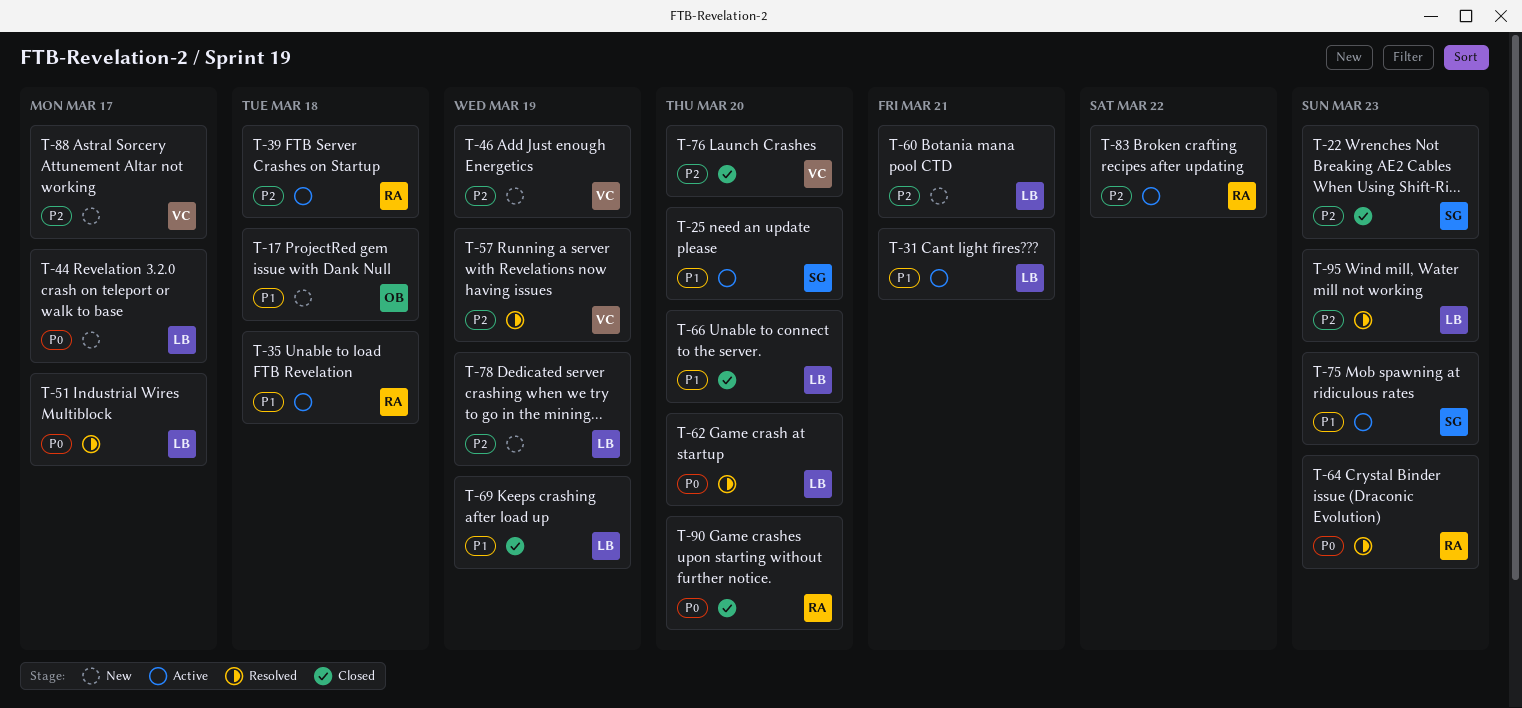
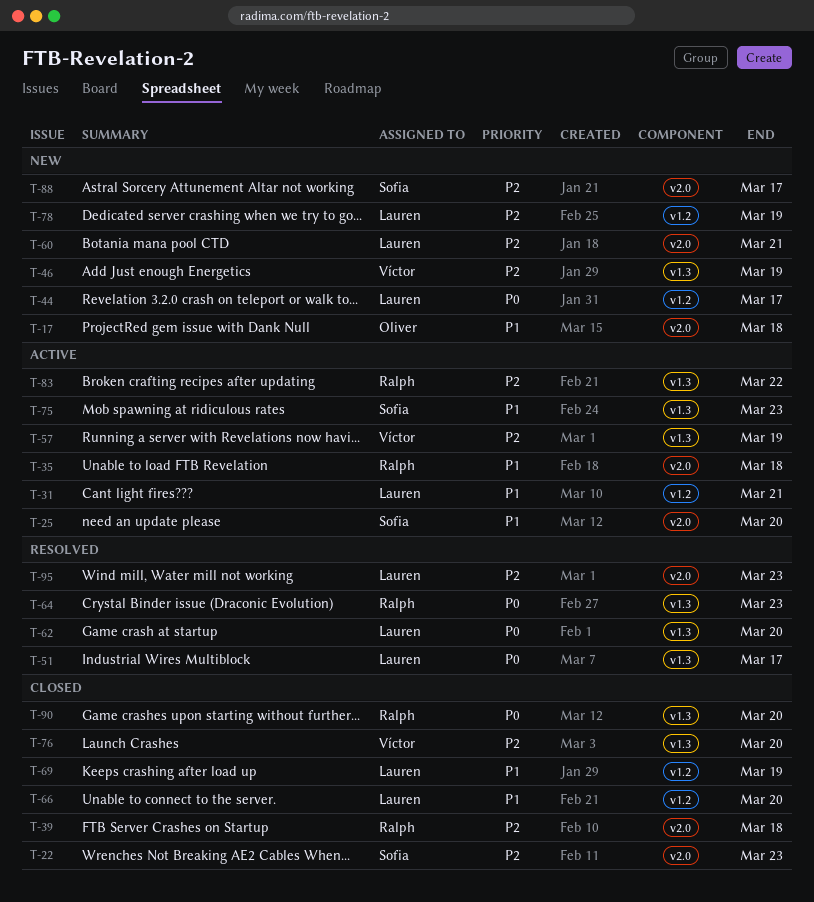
T-39, status: Active -> Closed
T-57, status: Resolved -> Active
T-88, owner: Víctor -> Sofia

